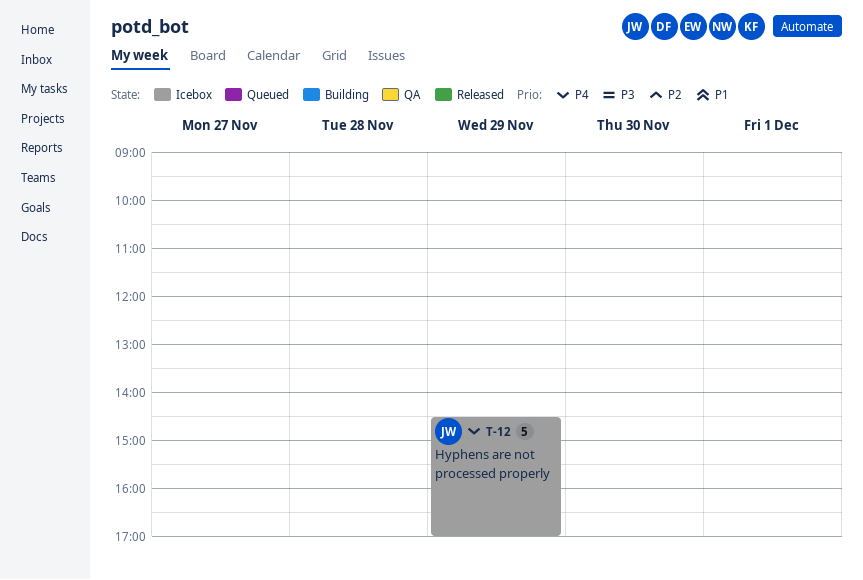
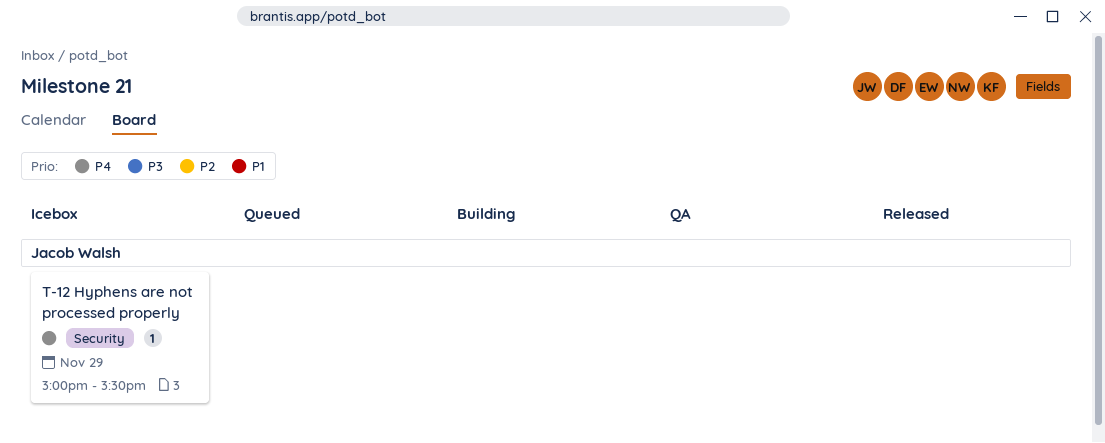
T-12, estimate: 5 -> 1
T-12, begins: 14:30 -> 15:00
T-12, ends: 17:00 -> 15:30

